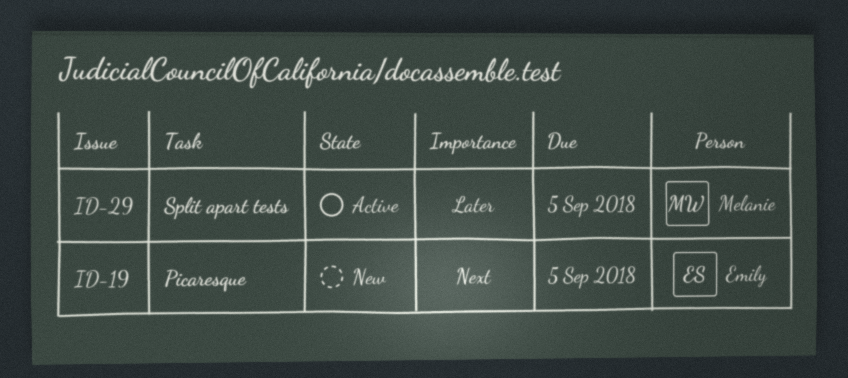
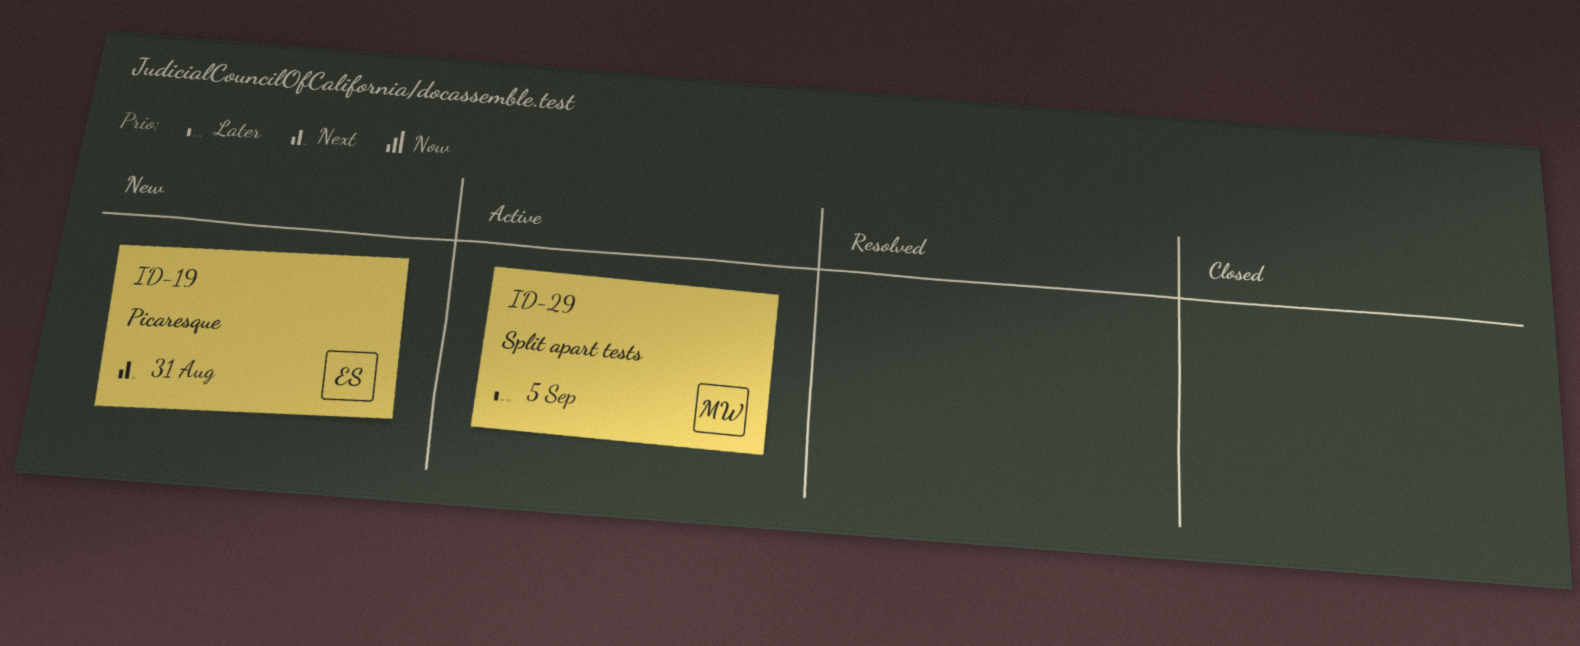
ID-19, due: Sep 5 -> Aug 31

